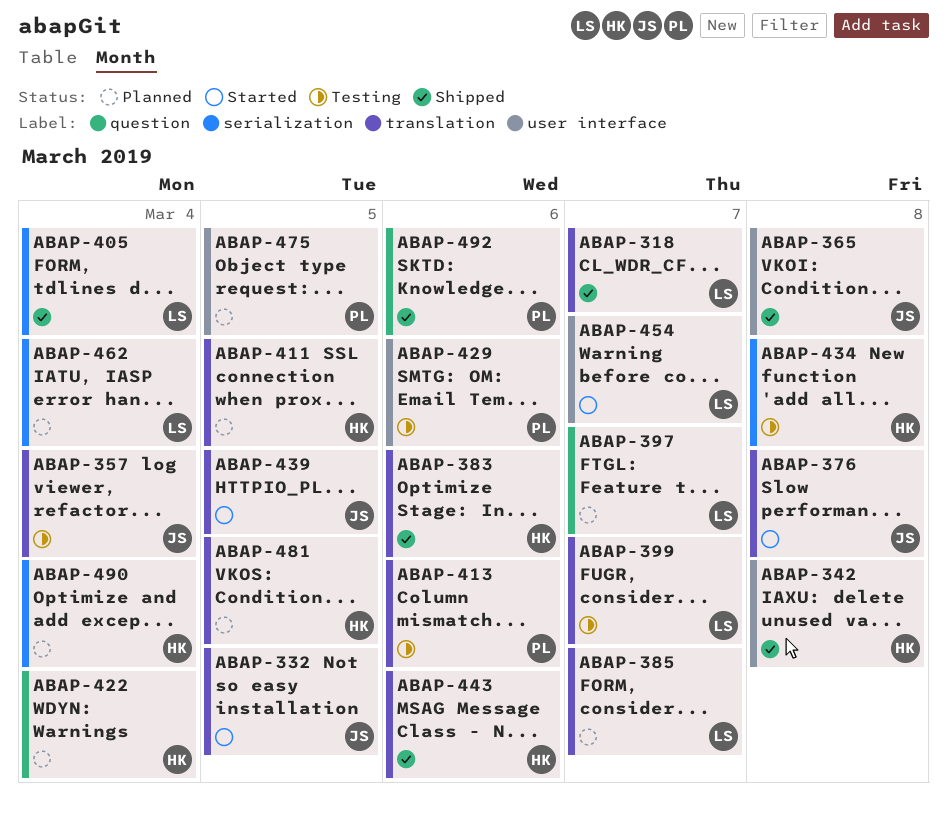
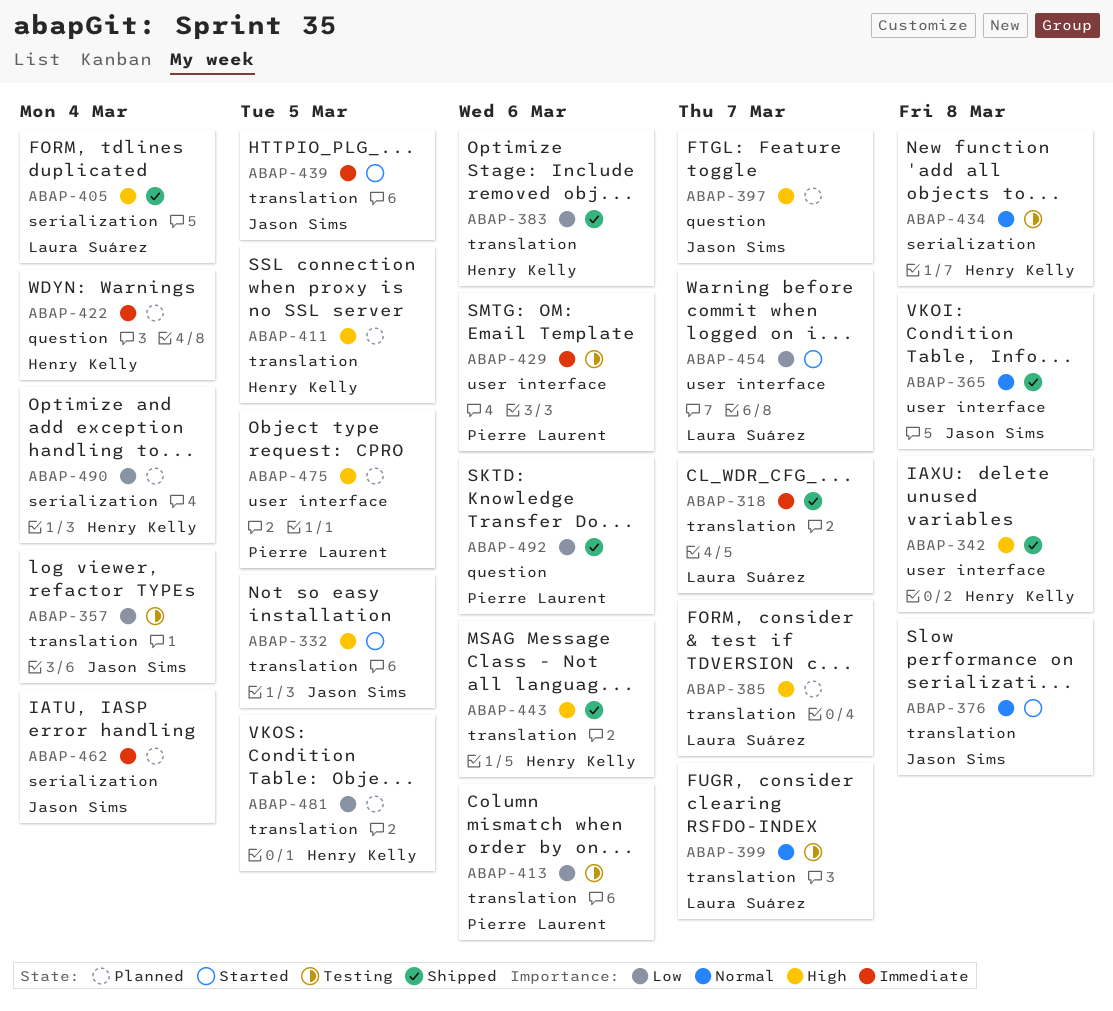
ABAP-397, owner: Laura Suárez -> Jason Sims
ABAP-462, owner: Laura Suárez -> Jason Sims

